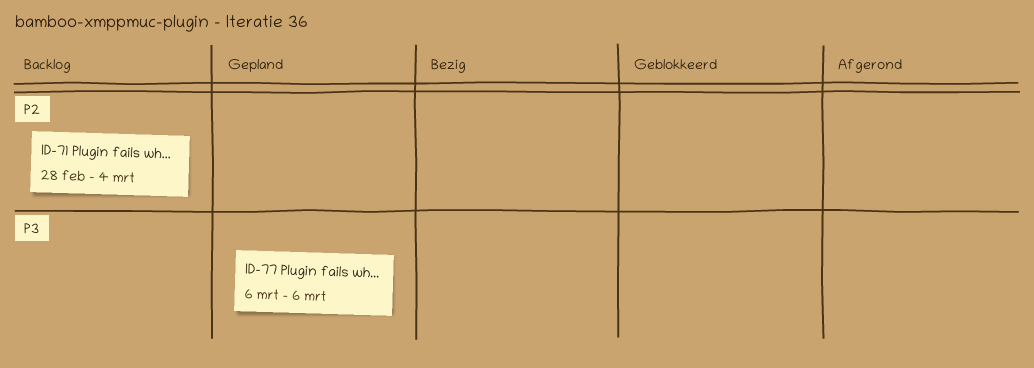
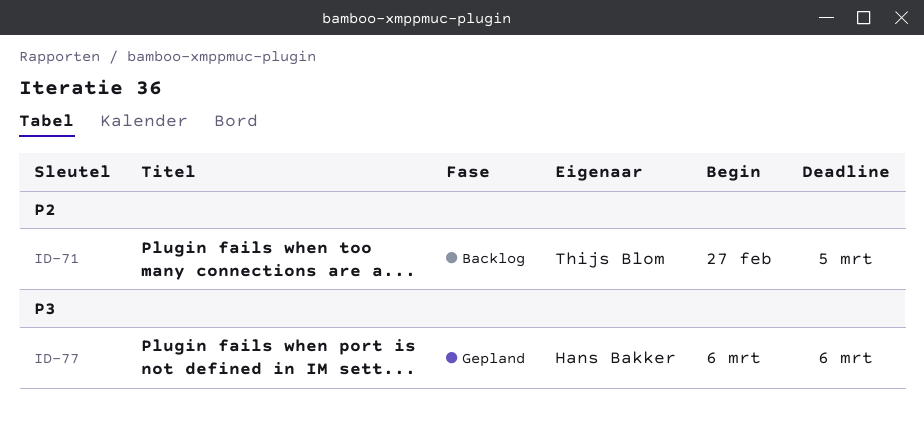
ID-71, start: Feb 28 -> Feb 27
ID-71, due: Mar 4 -> Mar 5

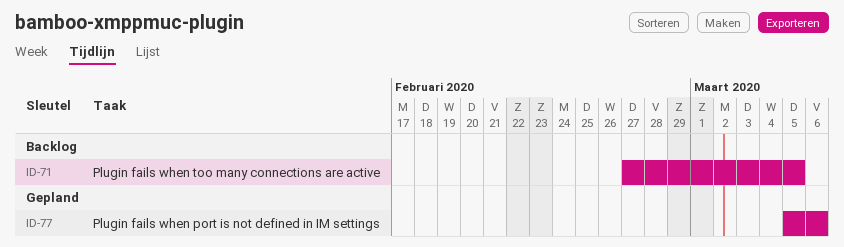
ID-77, start: Mar 6 -> Mar 5

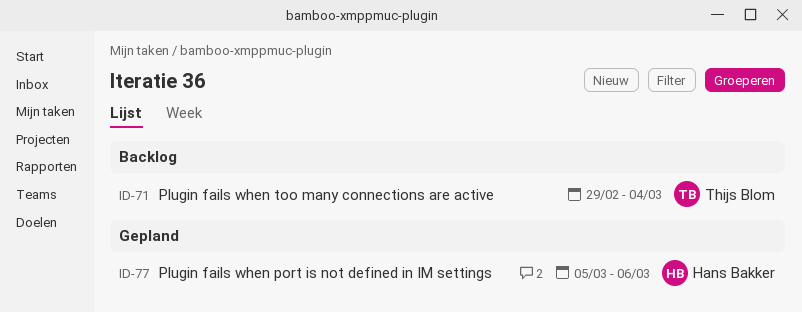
ID-71, start: Feb 27 -> Feb 29
ID-71, due: Mar 5 -> Mar 4

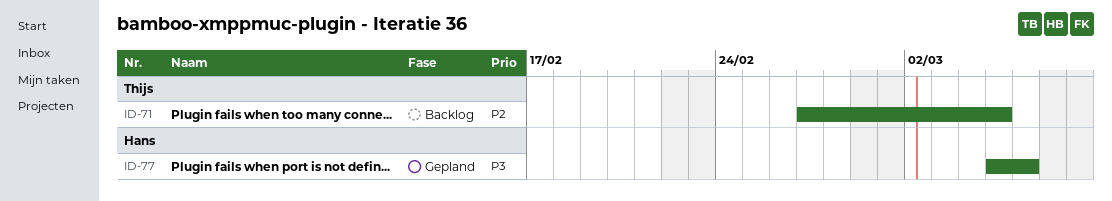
ID-71, start: Feb 29 -> Feb 27
ID-71, due: Mar 4 -> Mar 5

